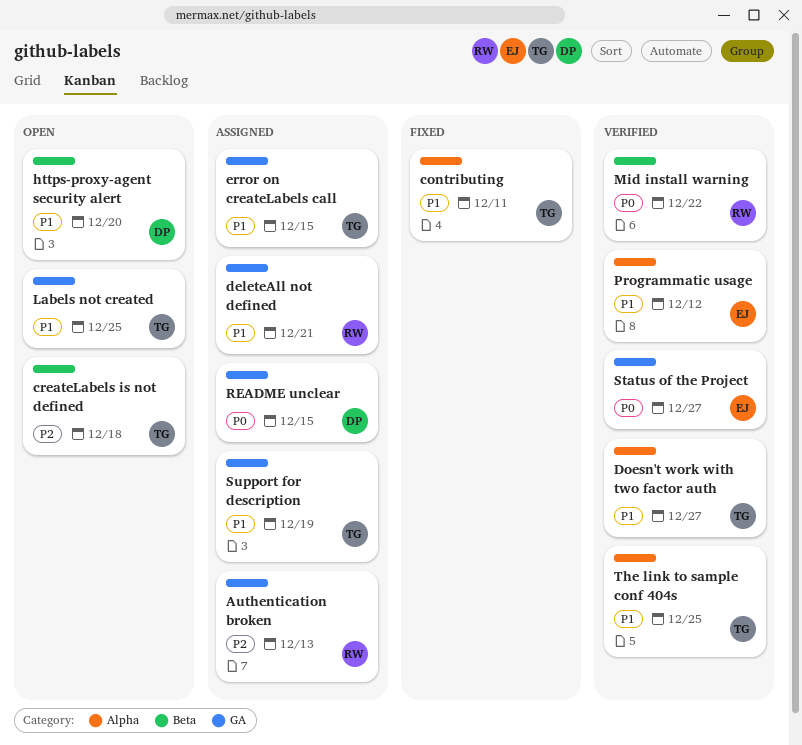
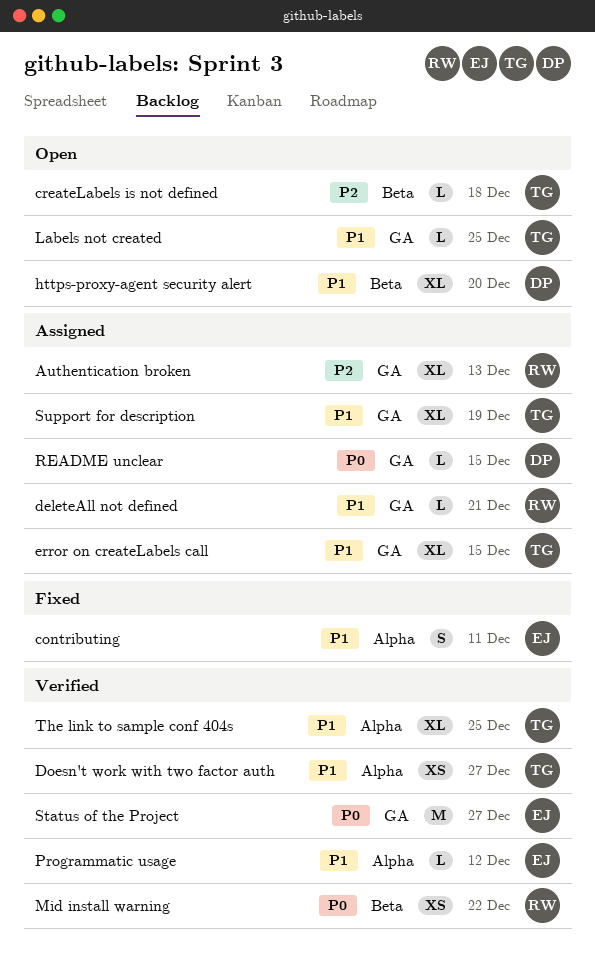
contributing, owner: TG -> EJ

